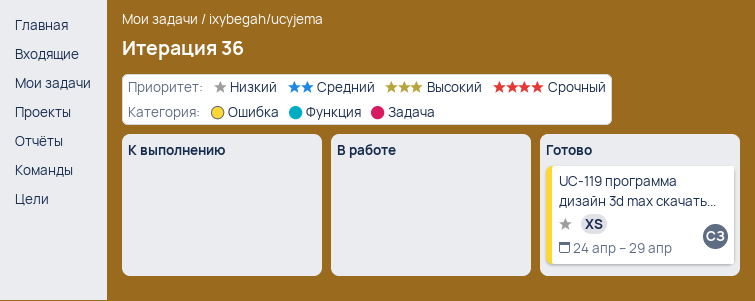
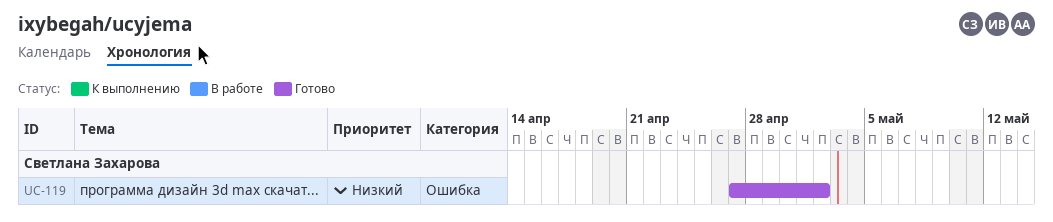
UC-119, start: Apr 24 -> Apr 27
UC-119, due: Apr 29 -> May 2

